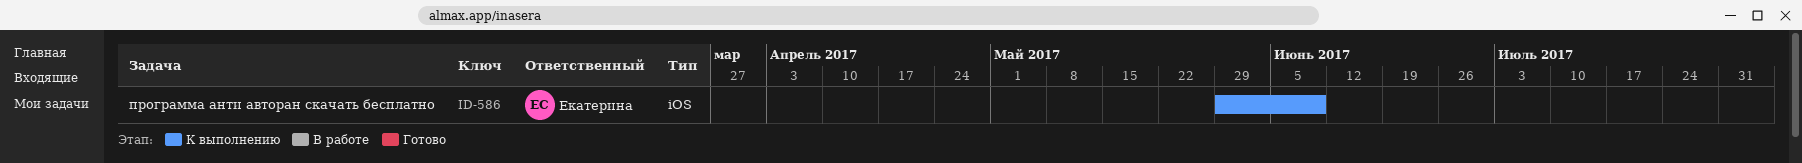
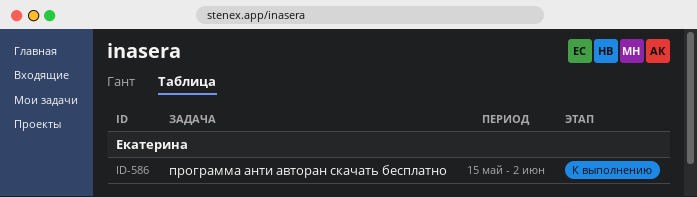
ID-586, start: May 29 -> May 15
ID-586, due: Jun 9 -> Jun 2

